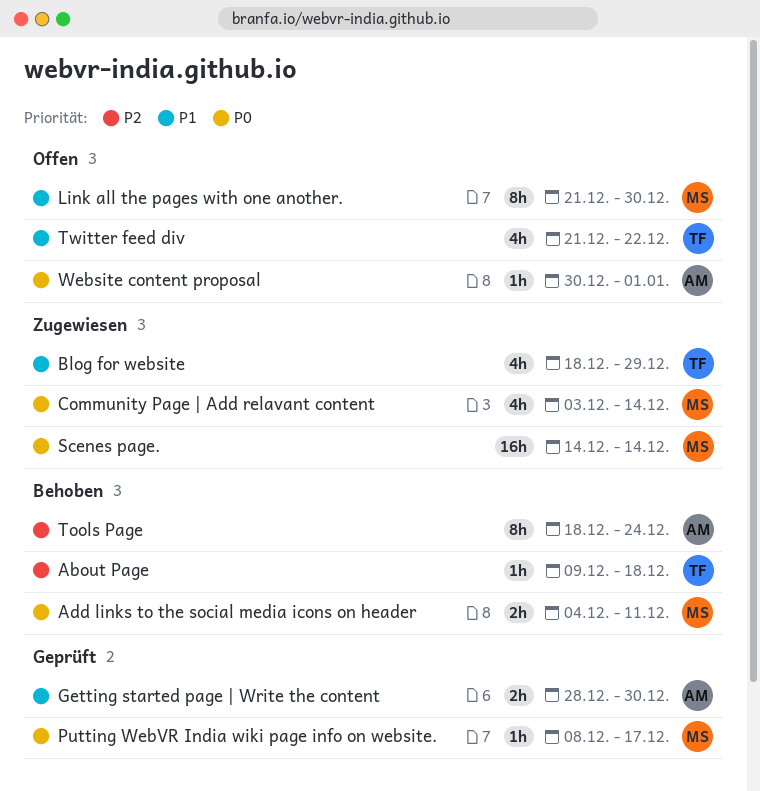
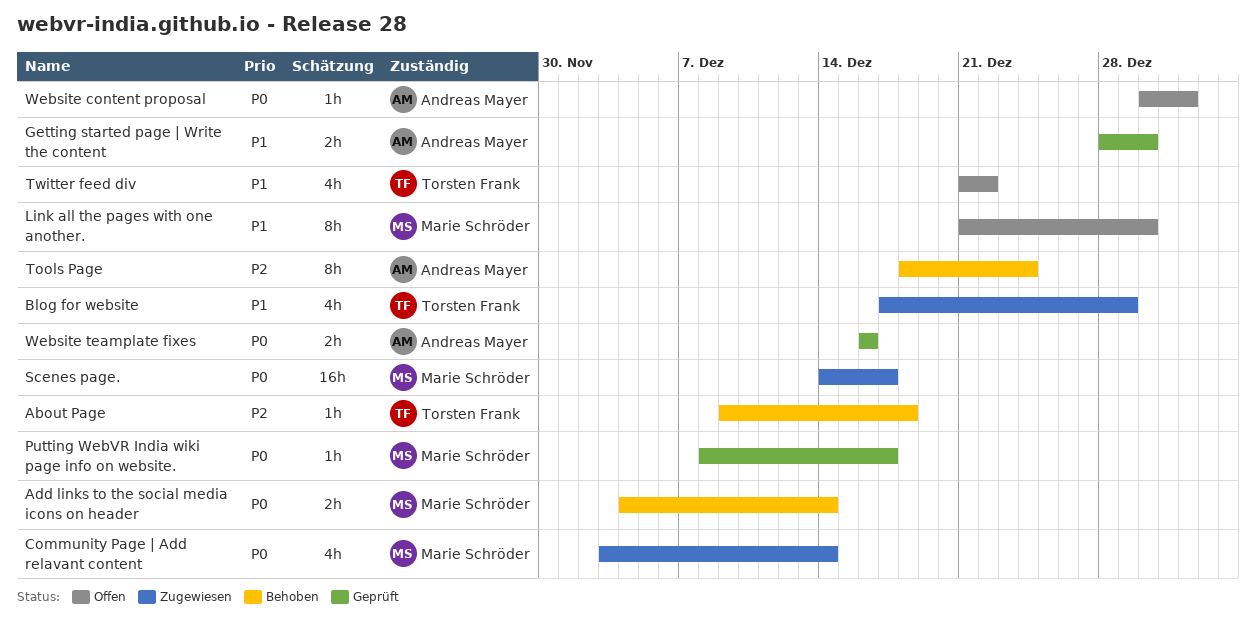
Add links to the social media icons on header, due: Dec 11 -> Dec 14
Blog for website, start: Dec 18 -> Dec 17
Scenes page., due: Dec 14 -> Dec 17
Website teamplate fixes: none -> present

